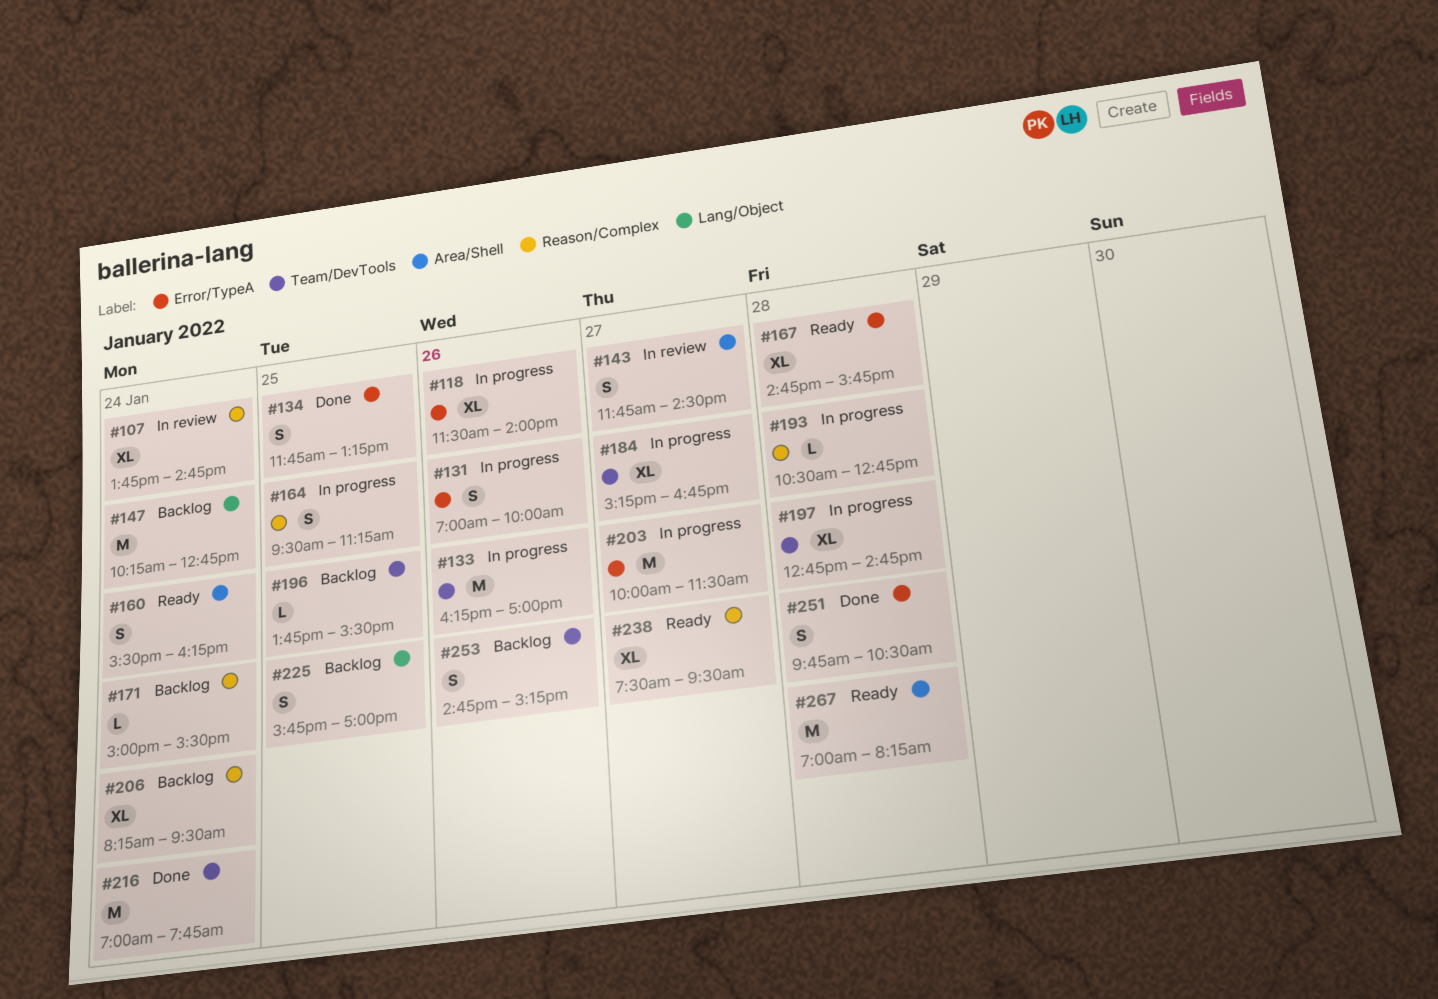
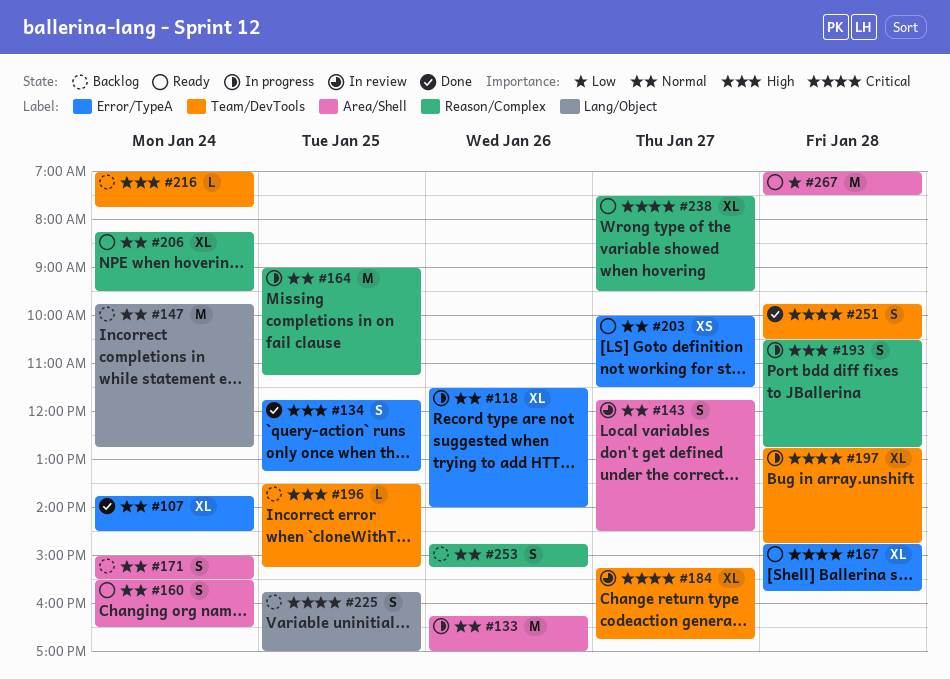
#107, status: In review -> Done
#107, label: Reason/Complex -> Error/TypeA
#107, ends: 14:45 -> 14:30
#131: present -> none
#133, label: Team/DevTools -> Area/Shell
#147, begins: 10:15 -> 09:45
#160, ends: 16:15 -> 16:30
#164, estimate: S -> M
#164, begins: 09:30 -> 09:00
#171, label: Reason/Complex -> Area/Shell
#171, estimate: L -> S
#184, status: In progress -> In review
#193, estimate: L -> S
#196, begins: 13:45 -> 13:30
#196, ends: 15:30 -> 15:15
#203, status: In progress -> Ready
#203, estimate: M -> XS
#206, status: Backlog -> Ready
#216, status: Done -> Backlog
#216, estimate: M -> L
#251, label: Error/TypeA -> Team/DevTools
#253, label: Team/DevTools -> Reason/Complex
#267, ends: 08:15 -> 07:30

